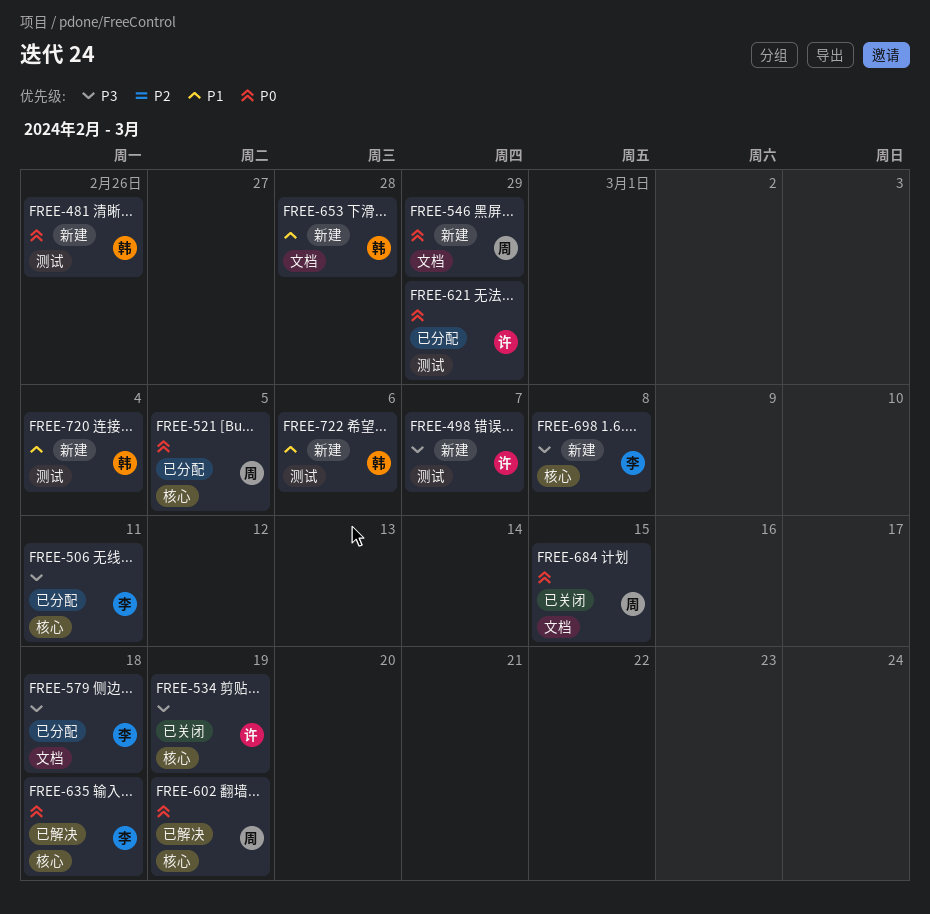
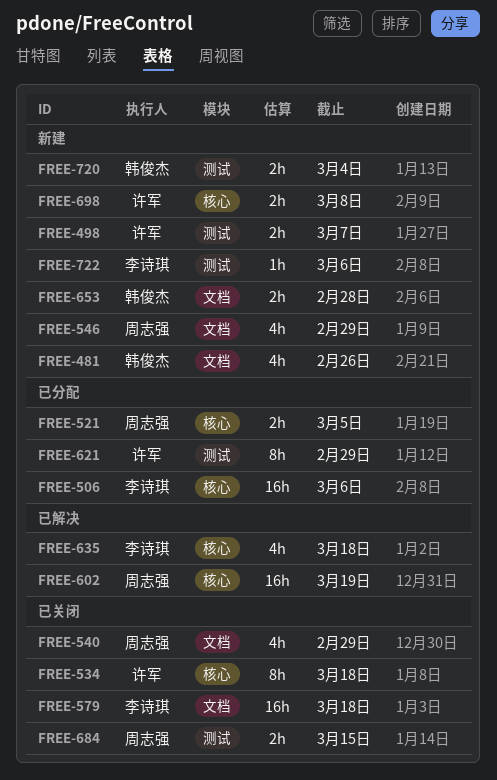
FREE-481, label: 测试 -> 文档
FREE-506, due: Mar 11 -> Mar 6
FREE-534, due: Mar 19 -> Mar 18
FREE-540: none -> present
FREE-579, status: 已分配 -> 已关闭
FREE-684, label: 文档 -> 测试
FREE-698, owner: 李诗琪 -> 许军
FREE-722, owner: 韩俊杰 -> 李诗琪

